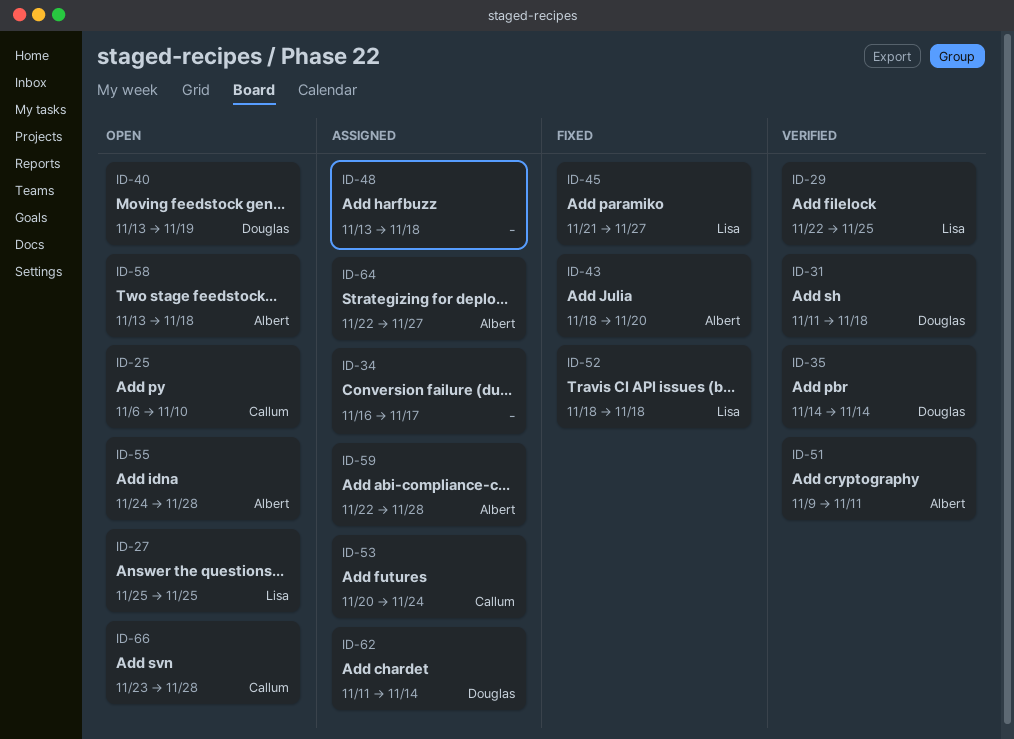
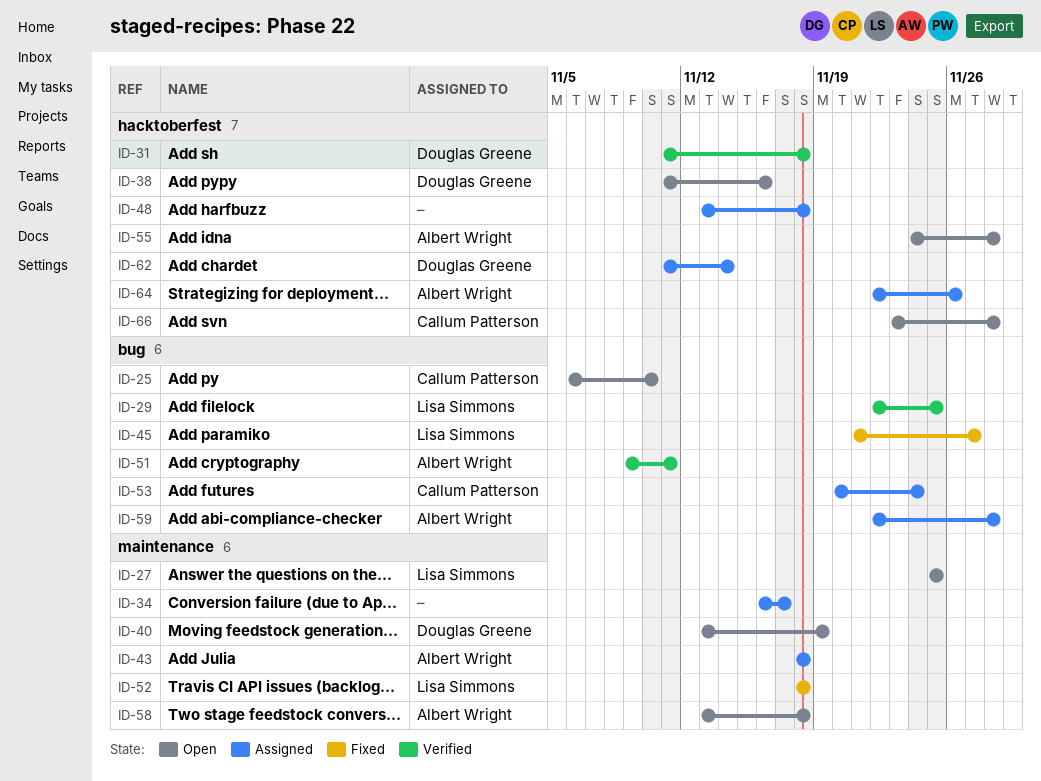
ID-35: present -> none
ID-38: none -> present
ID-43, status: Fixed -> Assigned
ID-43, due: Nov 20 -> Nov 18
ID-64, due: Nov 27 -> Nov 26

